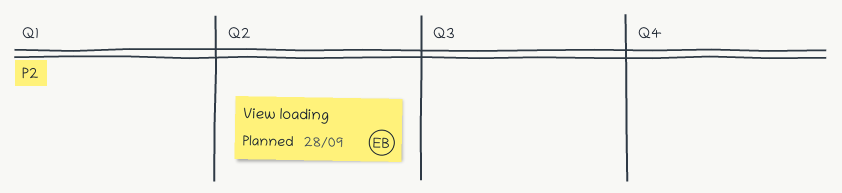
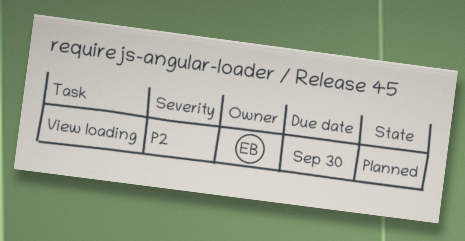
View loading, due: Sep 28 -> Sep 30

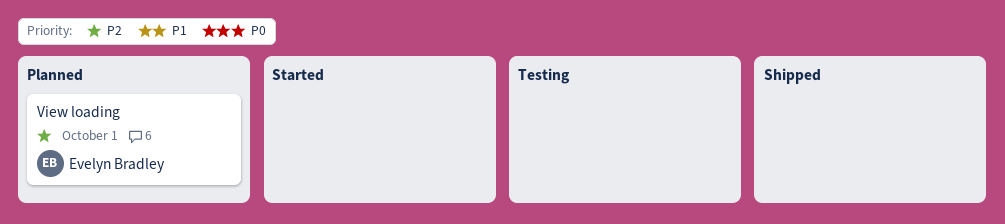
View loading, due: Sep 30 -> Oct 1

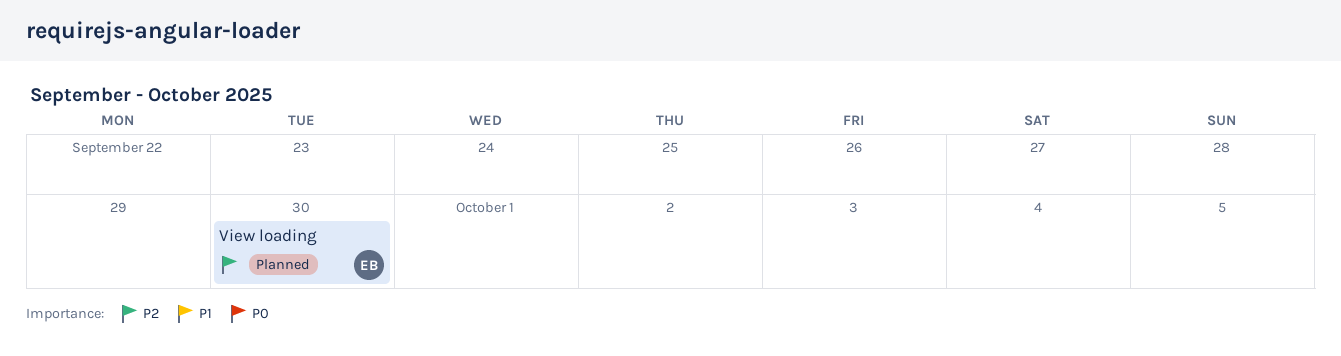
View loading, due: Oct 1 -> Sep 30

